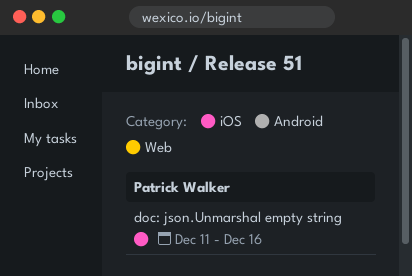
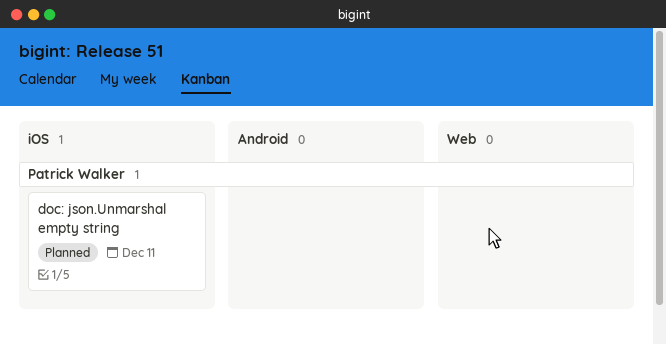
doc: json.Unmarshal empty string, due: Dec 16 -> Dec 11

